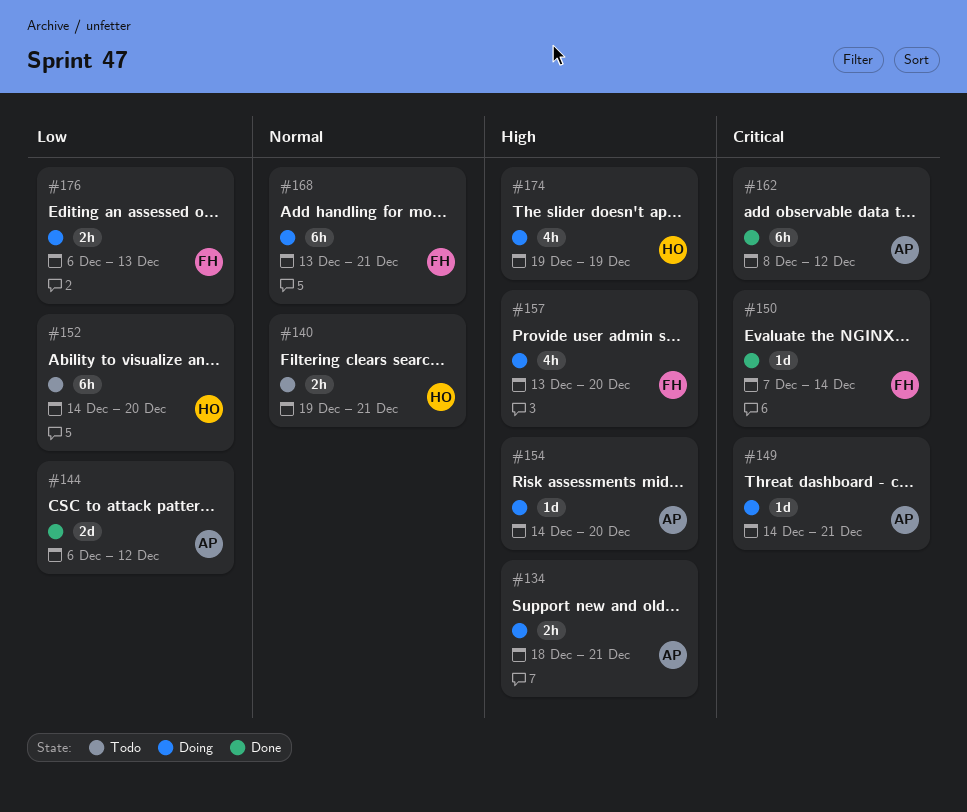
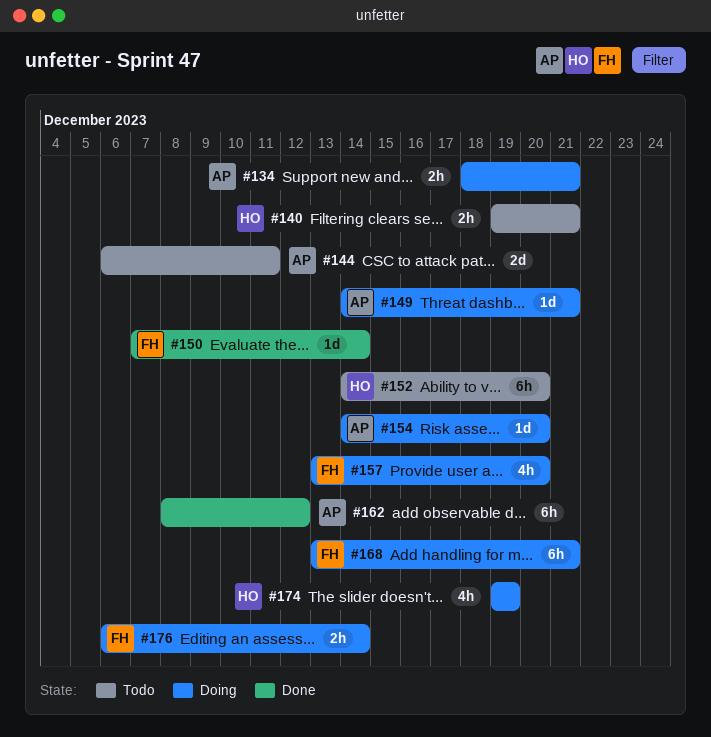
#144, status: Done -> Todo
#144, due: Dec 12 -> Dec 11
#176, due: Dec 13 -> Dec 14

